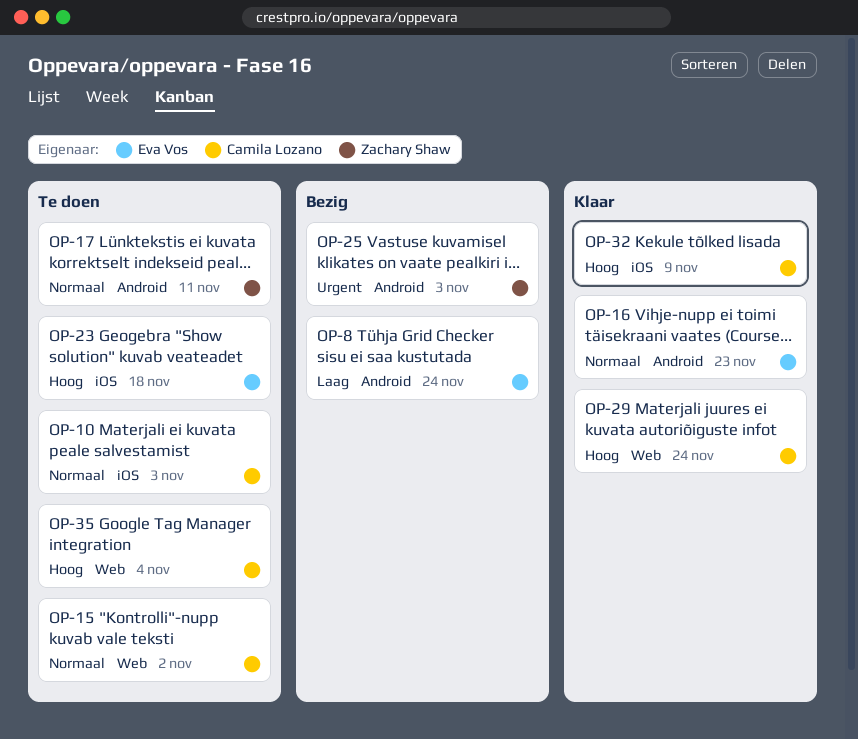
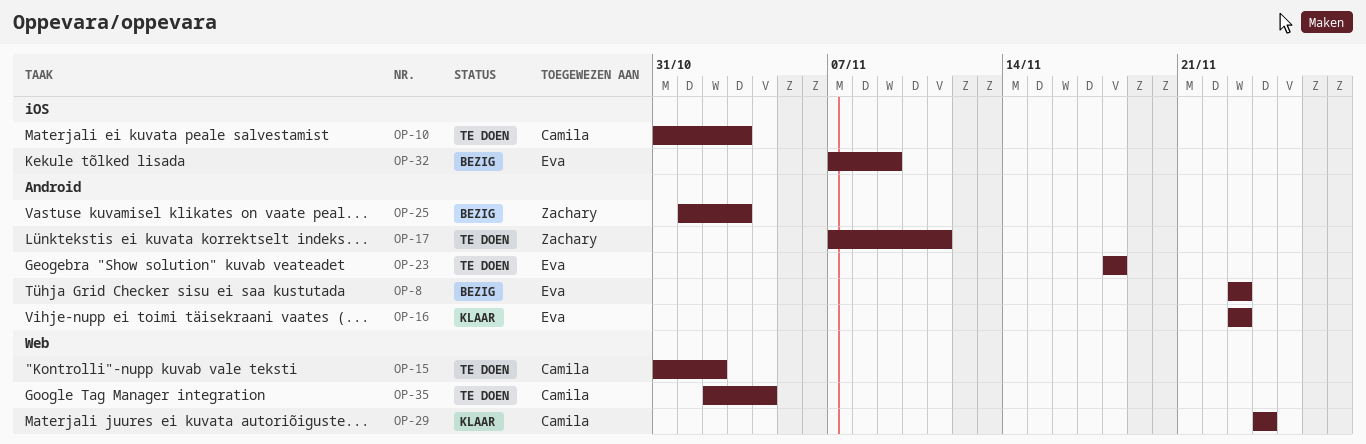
OP-8, due: Nov 24 -> Nov 23
OP-23, label: iOS -> Android
OP-32, status: Klaar -> Bezig
OP-32, owner: Camila Lozano -> Eva Vos

